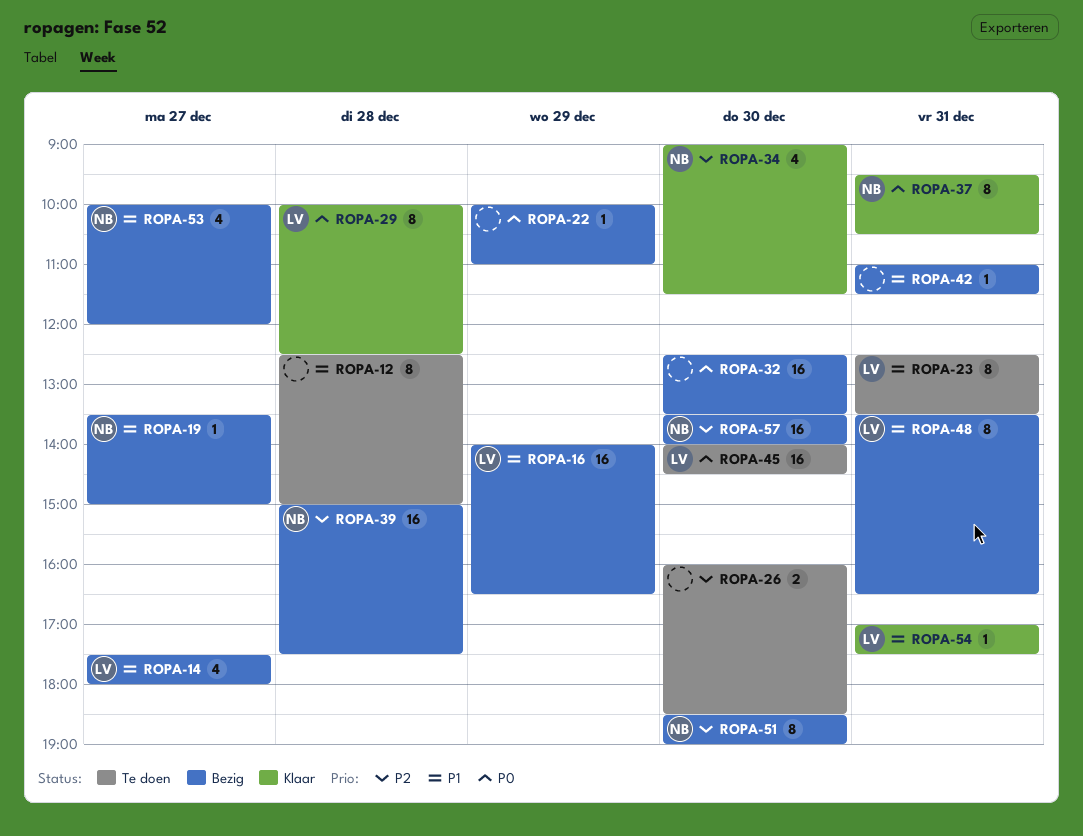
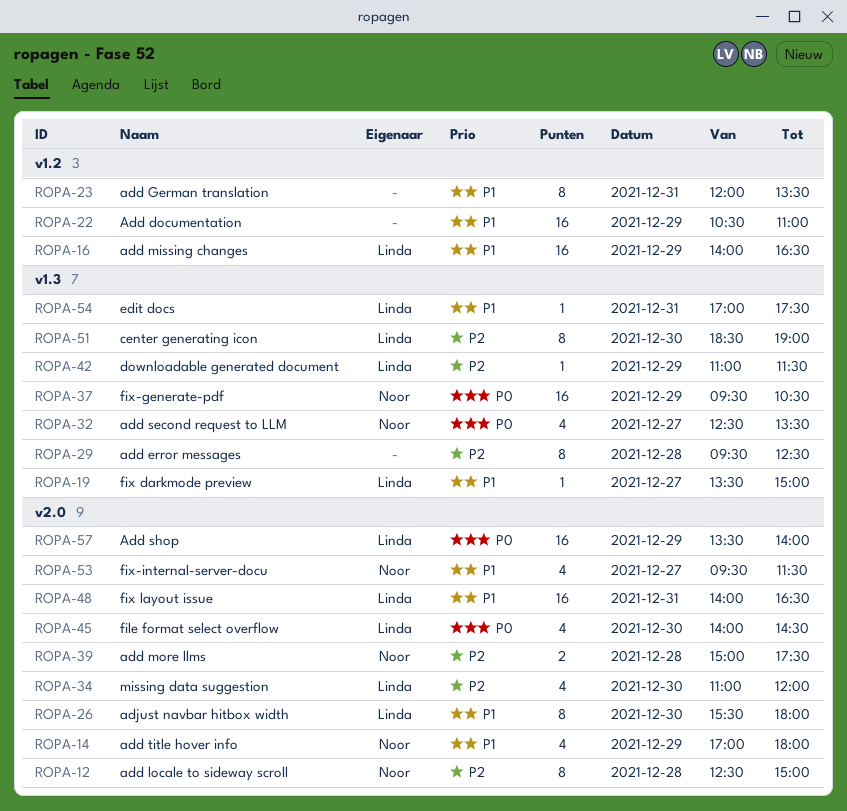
ROPA-12, owner: none -> Noor
ROPA-12, priority: P1 -> P2
ROPA-14, owner: Linda -> Noor
ROPA-14, day: Dec 27 -> Dec 29
ROPA-14, begins: 17:30 -> 17:00
ROPA-19, owner: Noor -> Linda
ROPA-22, priority: P0 -> P1
ROPA-22, estimate: 1 -> 16
ROPA-22, begins: 10:00 -> 10:30
ROPA-23, owner: Linda -> none
ROPA-23, begins: 12:30 -> 12:00
ROPA-26, owner: none -> Linda
ROPA-26, priority: P2 -> P1
ROPA-26, estimate: 2 -> 8
ROPA-26, begins: 16:00 -> 15:30
ROPA-26, ends: 18:30 -> 18:00
ROPA-29, owner: Linda -> none
ROPA-29, priority: P0 -> P2
ROPA-29, begins: 10:00 -> 09:30
ROPA-32, owner: none -> Noor
ROPA-32, estimate: 16 -> 4
ROPA-32, day: Dec 30 -> Dec 27
ROPA-34, owner: Noor -> Linda
ROPA-34, begins: 09:00 -> 11:00
ROPA-34, ends: 11:30 -> 12:00
ROPA-37, estimate: 8 -> 16
ROPA-37, day: Dec 31 -> Dec 29
ROPA-39, estimate: 16 -> 2
ROPA-42, owner: none -> Linda
ROPA-42, priority: P1 -> P2
ROPA-42, day: Dec 31 -> Dec 29
ROPA-45, estimate: 16 -> 4
ROPA-48, estimate: 8 -> 16
ROPA-48, begins: 13:30 -> 14:00
ROPA-51, owner: Noor -> Linda
ROPA-53, begins: 10:00 -> 09:30
ROPA-53, ends: 12:00 -> 11:30
ROPA-57, owner: Noor -> Linda
ROPA-57, priority: P2 -> P0
ROPA-57, day: Dec 30 -> Dec 29

